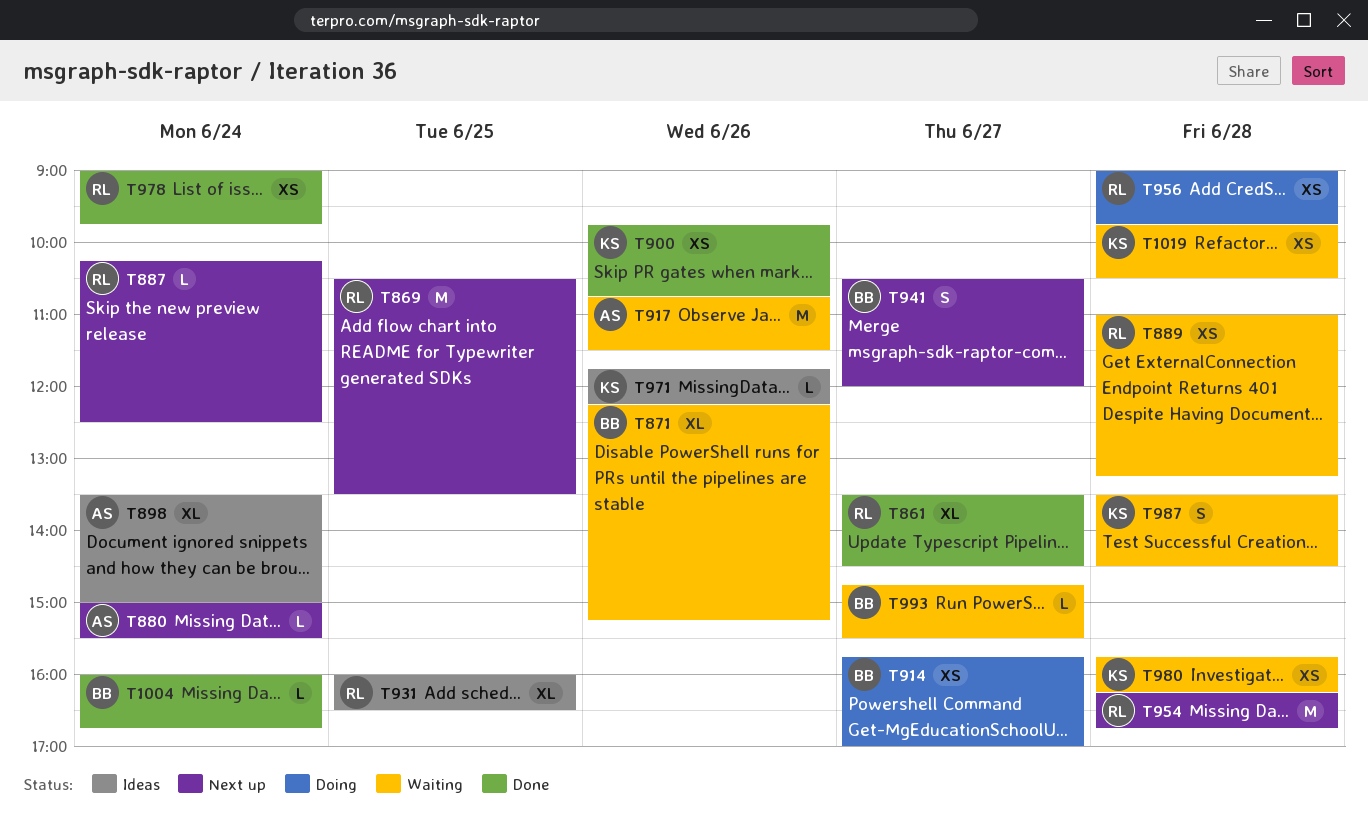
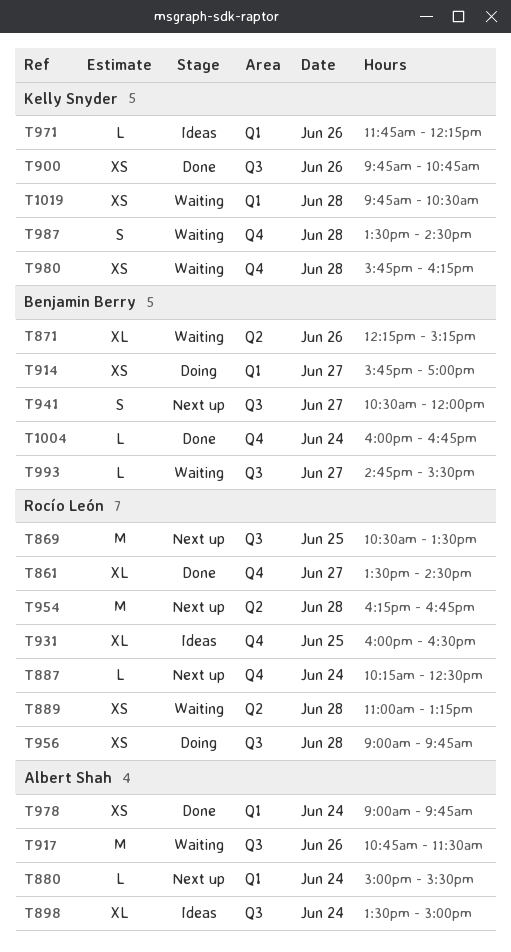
T978, owner: Rocío León -> Albert Shah

